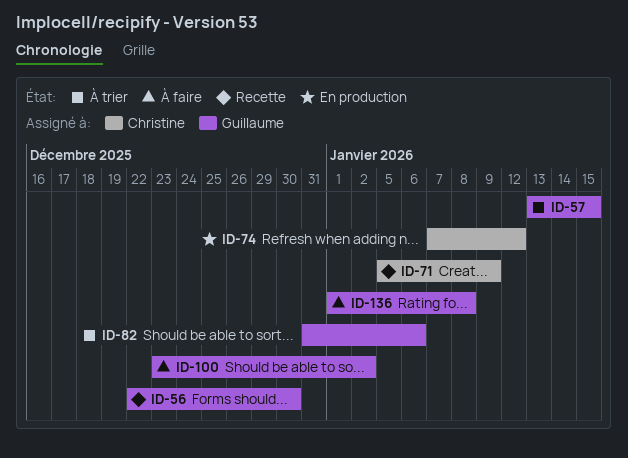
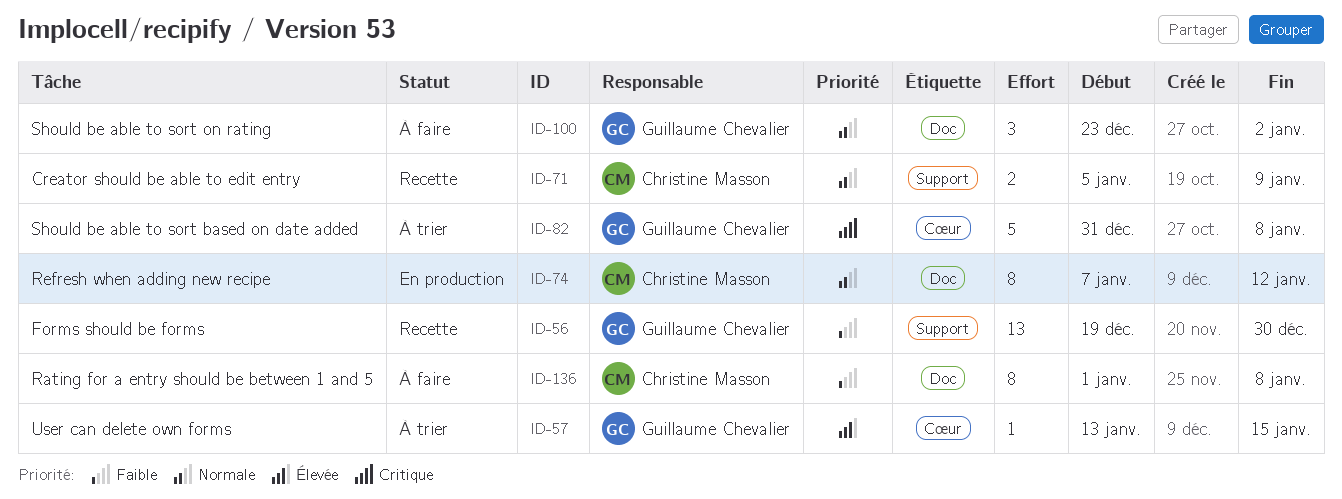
ID-56, start: Dec 22 -> Dec 19
ID-82, due: Jan 6 -> Jan 8
ID-136, owner: Guillaume Chevalier -> Christine Masson

